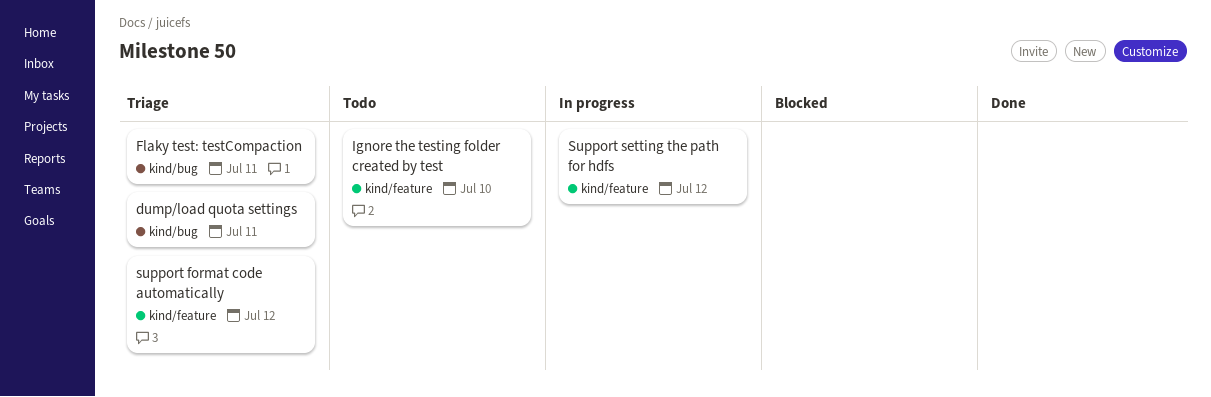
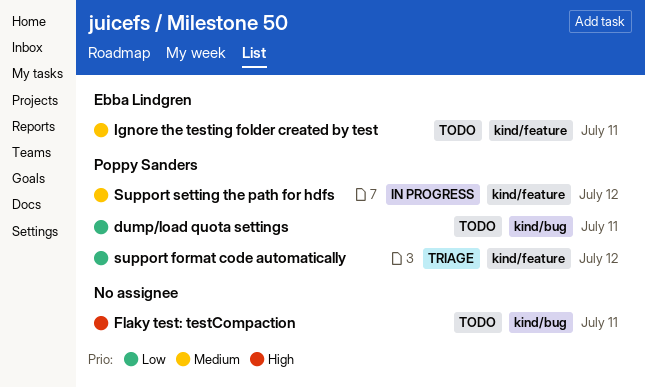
dump/load quota settings, status: Triage -> Todo
Flaky test: testCompaction, status: Triage -> Todo
Ignore the testing folder created by test, due: Jul 10 -> Jul 11

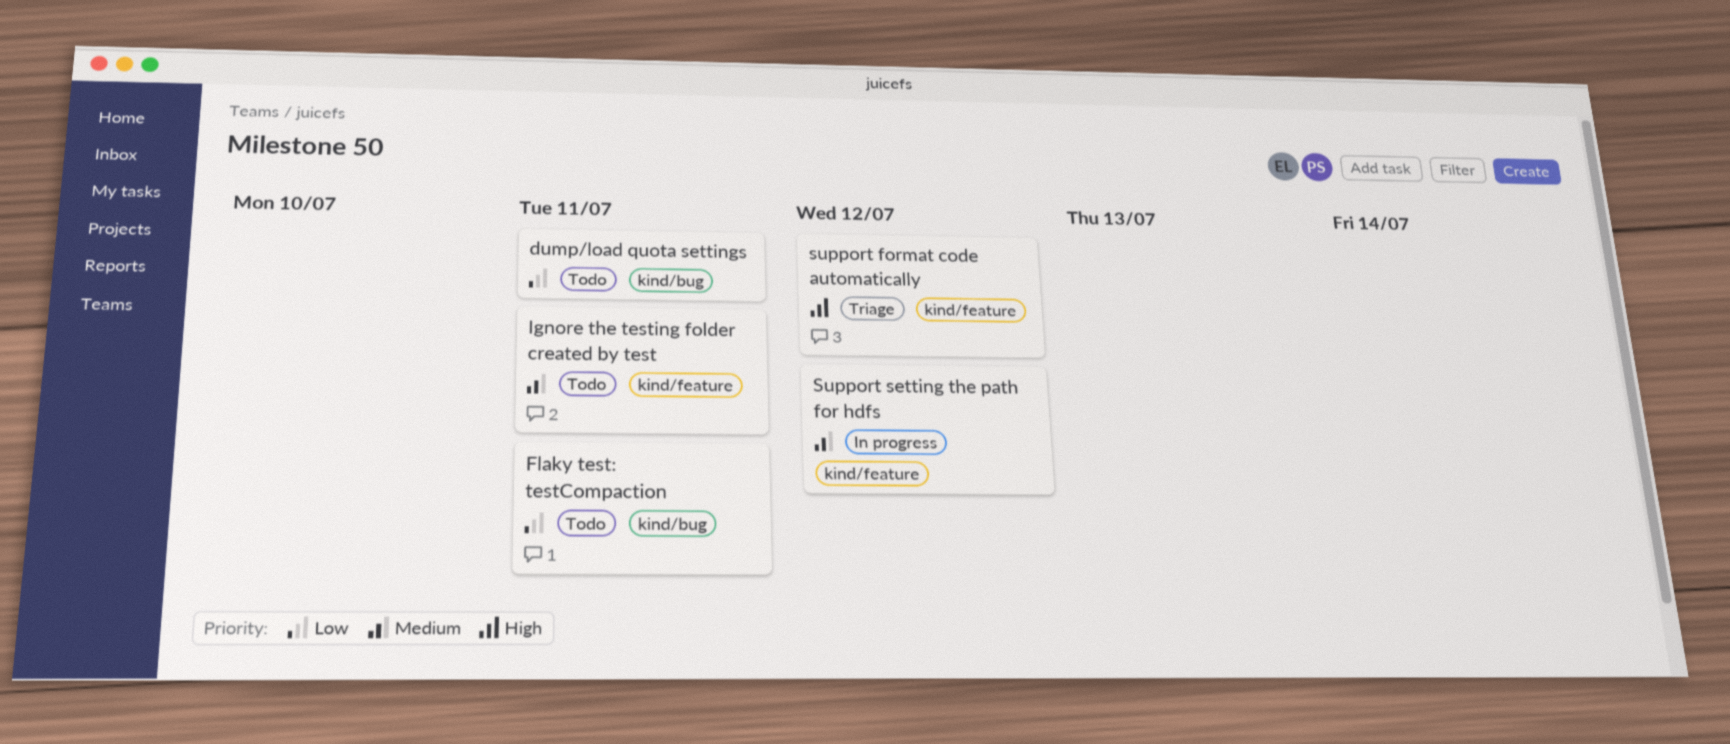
Flaky test: testCompaction, priority: High -> Low
support format code automatically, priority: Low -> High

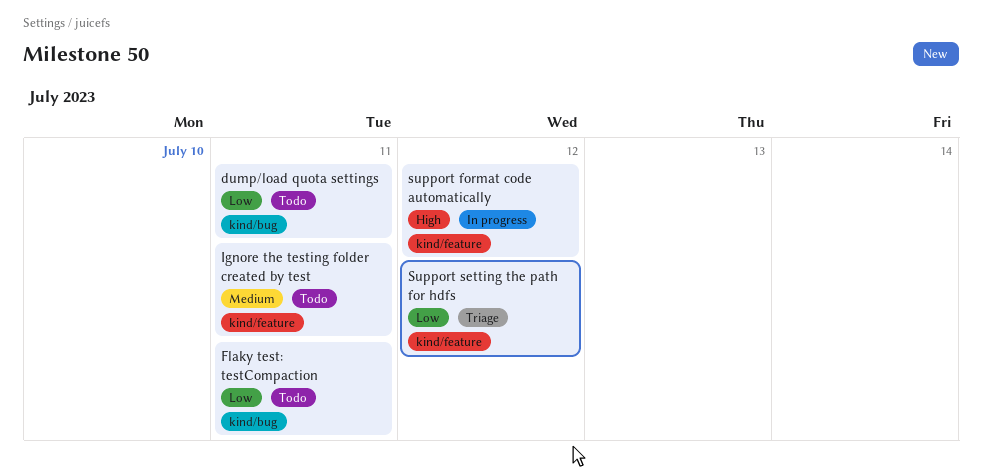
support format code automatically, status: Triage -> In progress
Support setting the path for hdfs, status: In progress -> Triage
Support setting the path for hdfs, priority: Medium -> Low

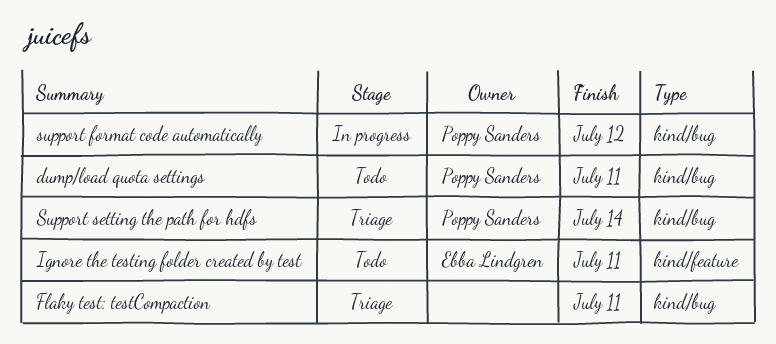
Flaky test: testCompaction, status: Todo -> Triage
support format code automatically, label: kind/feature -> kind/bug
Support setting the path for hdfs, label: kind/feature -> kind/bug
Support setting the path for hdfs, due: Jul 12 -> Jul 14

